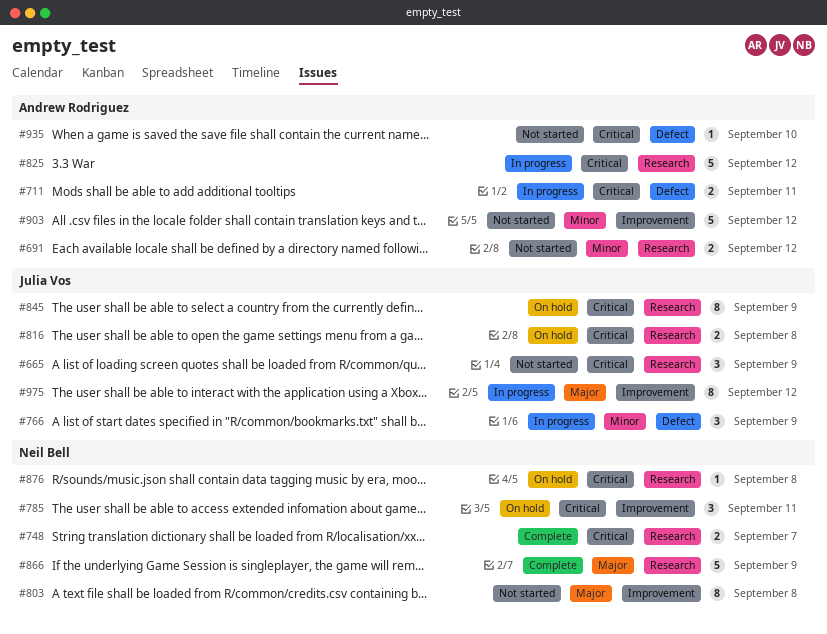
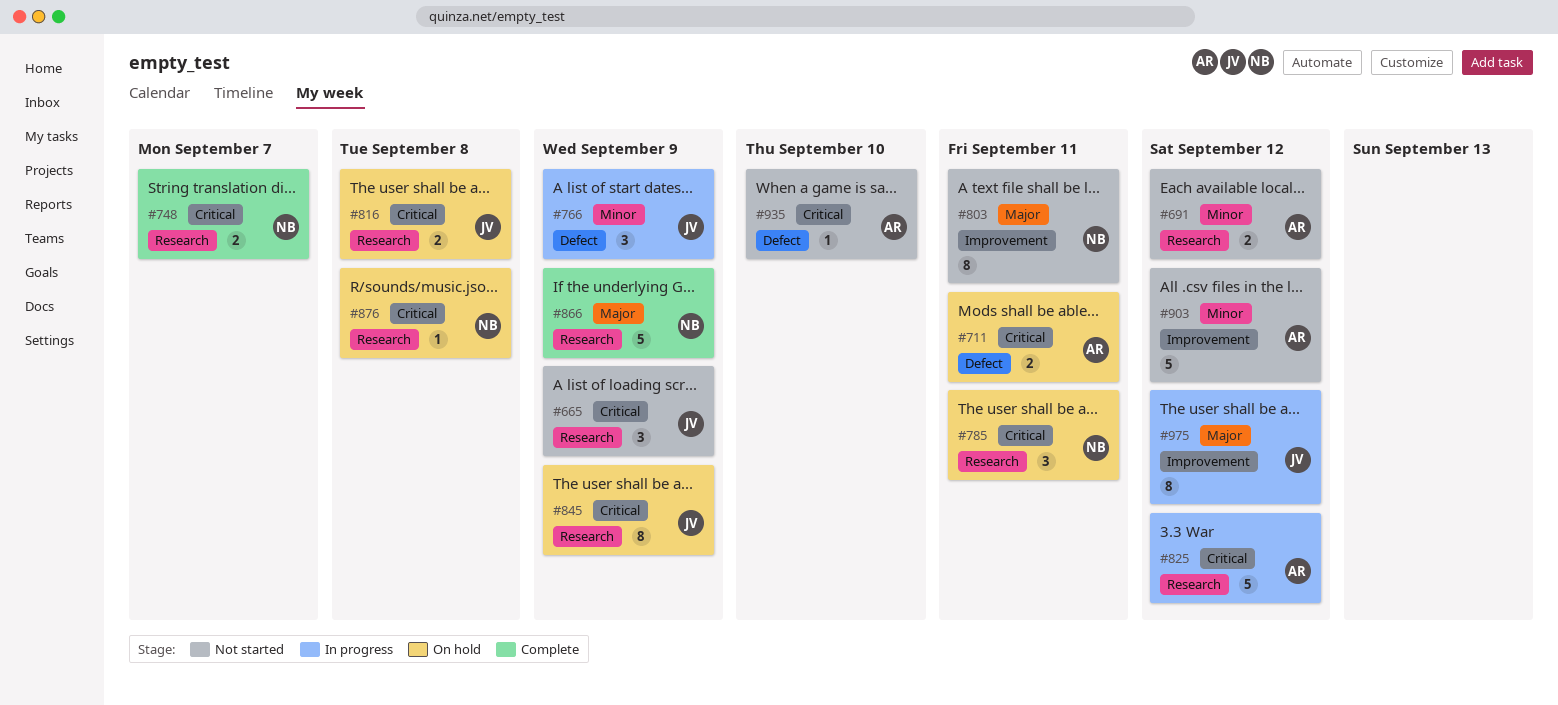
#711, status: In progress -> On hold
#785, label: Improvement -> Research
#803, due: Sep 8 -> Sep 11

